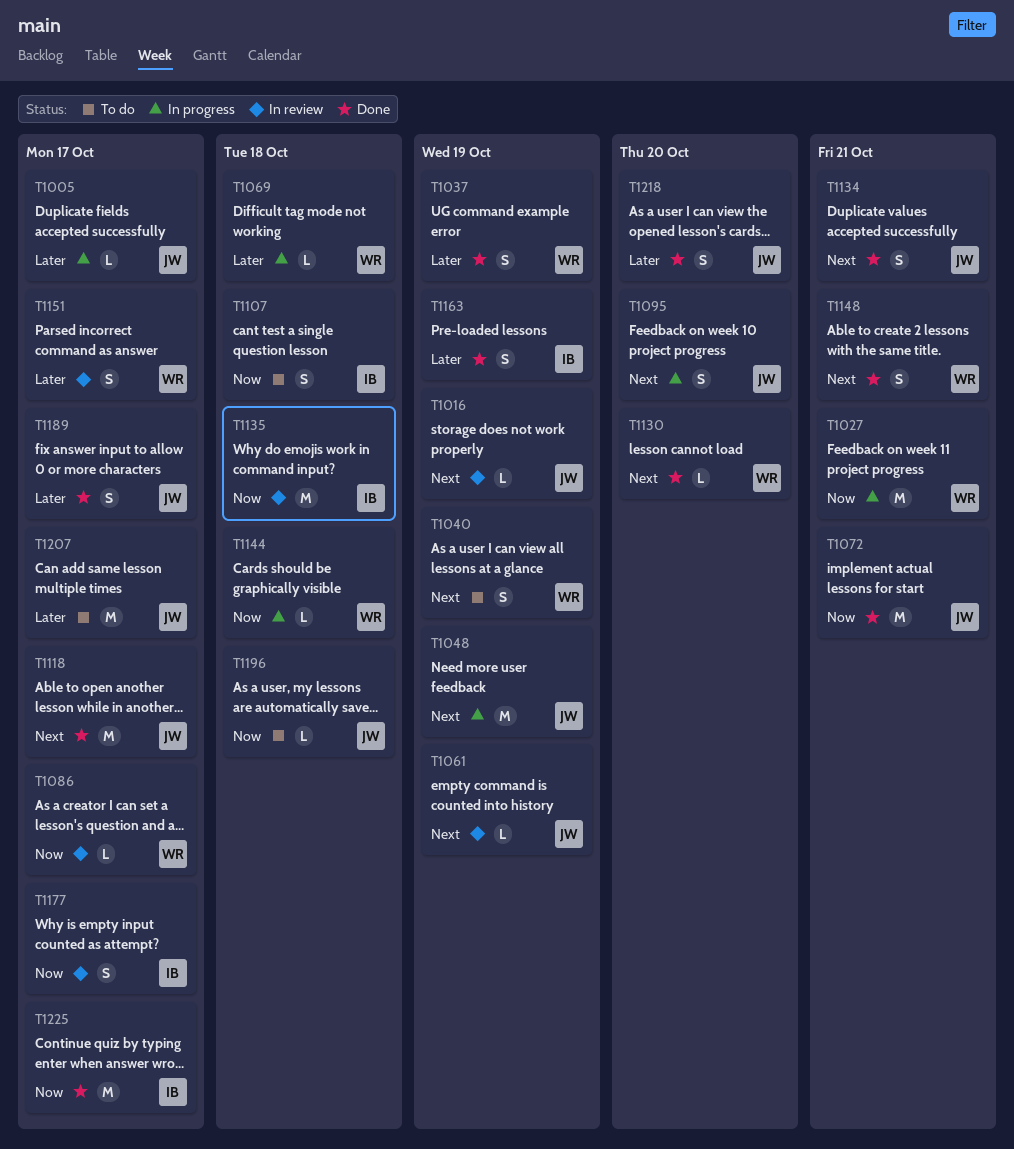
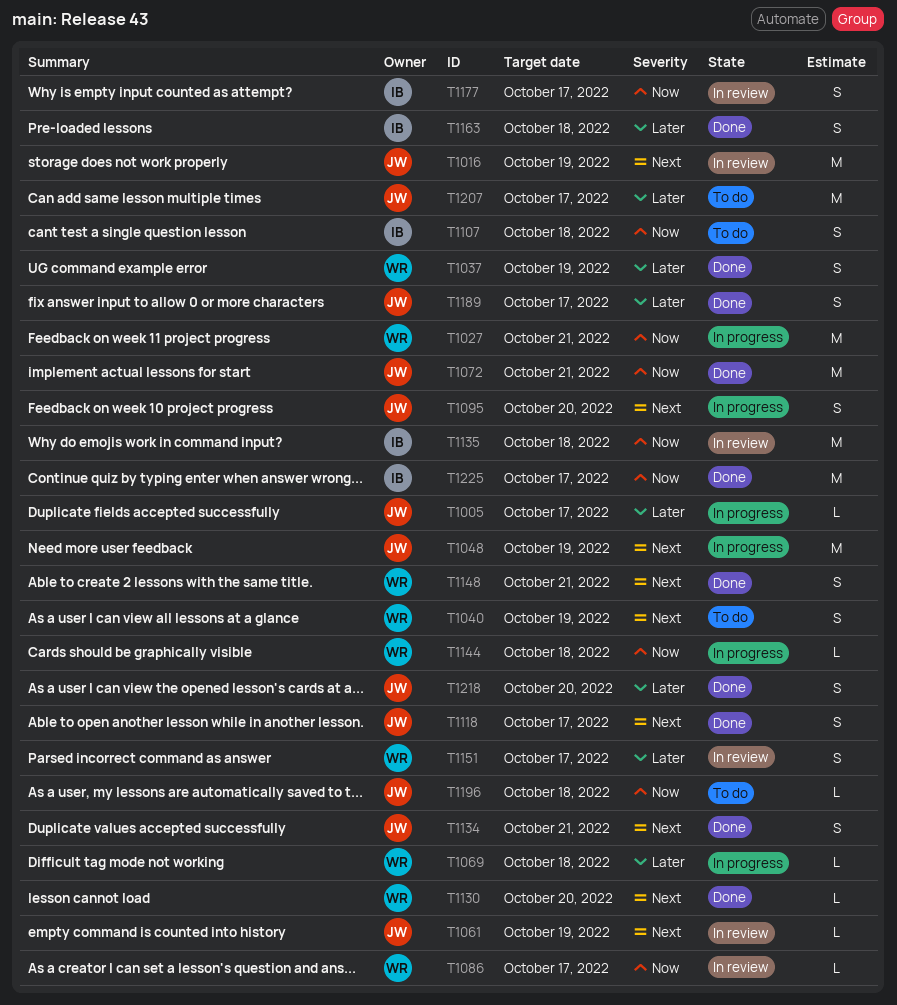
T1016, estimate: L -> M
T1118, estimate: M -> S
T1163, due: Oct 19 -> Oct 18

